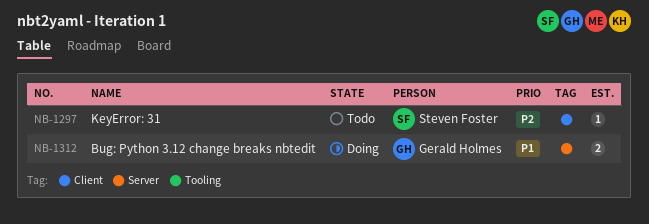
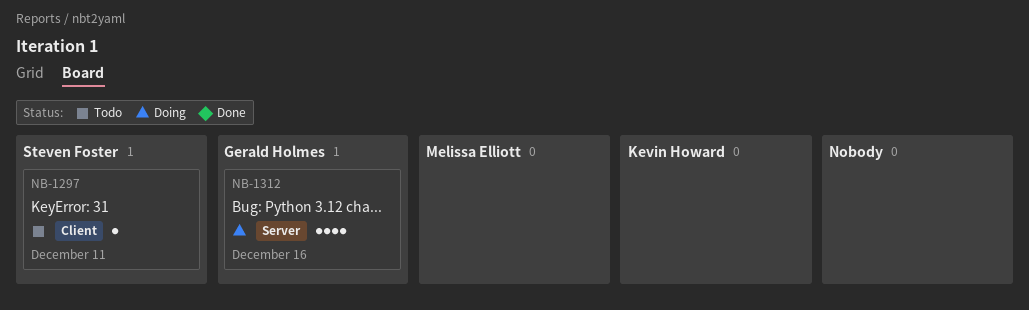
NB-1312, estimate: 2 -> 4

